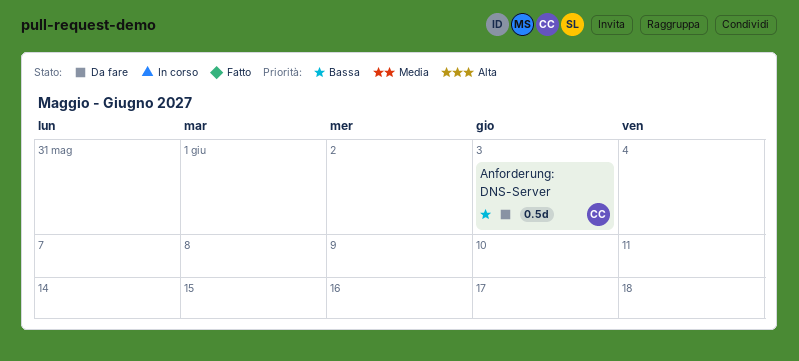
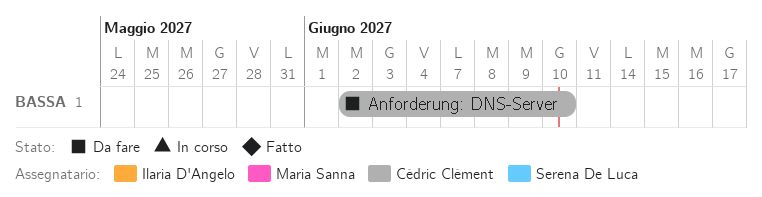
Anforderung: DNS-Server, due: Jun 3 -> Jun 10

